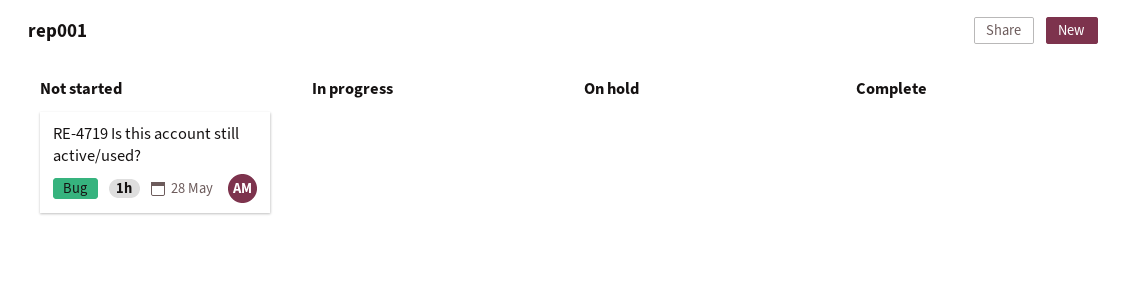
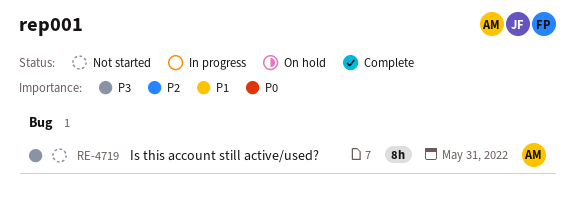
RE-4719, estimate: 1h -> 8h
RE-4719, due: May 28 -> May 31

